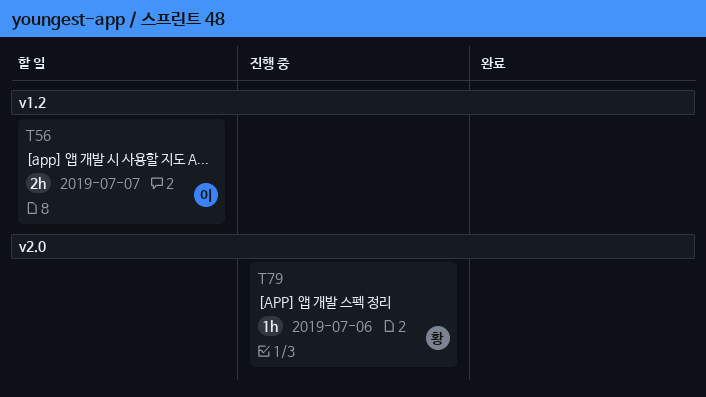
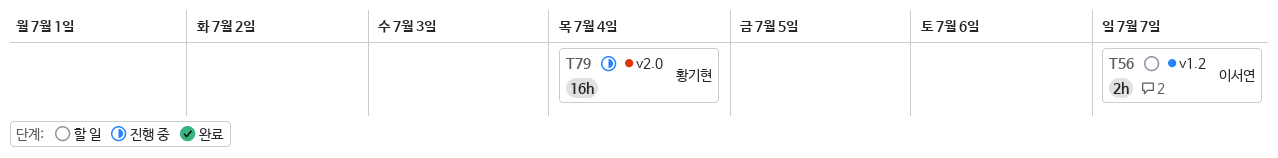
T79, estimate: 1h -> 16h
T79, due: Jul 6 -> Jul 4

